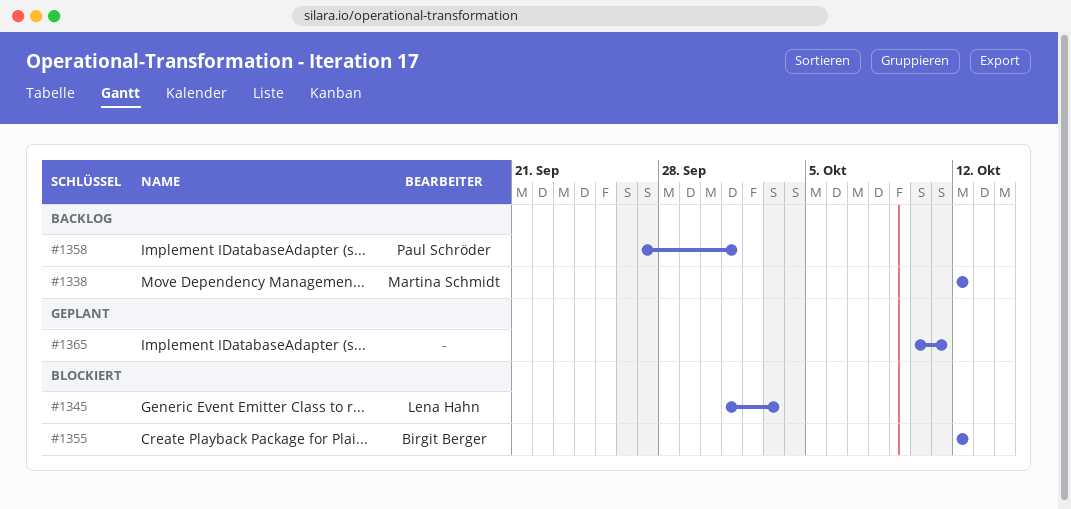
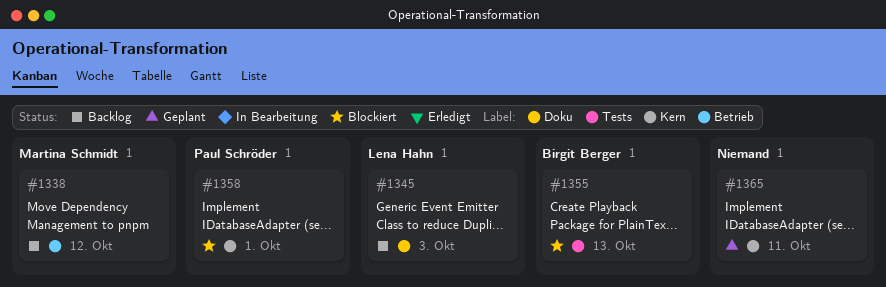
#1345, status: Blockiert -> Backlog
#1355, due: Oct 12 -> Oct 13
#1358, status: Backlog -> Blockiert

